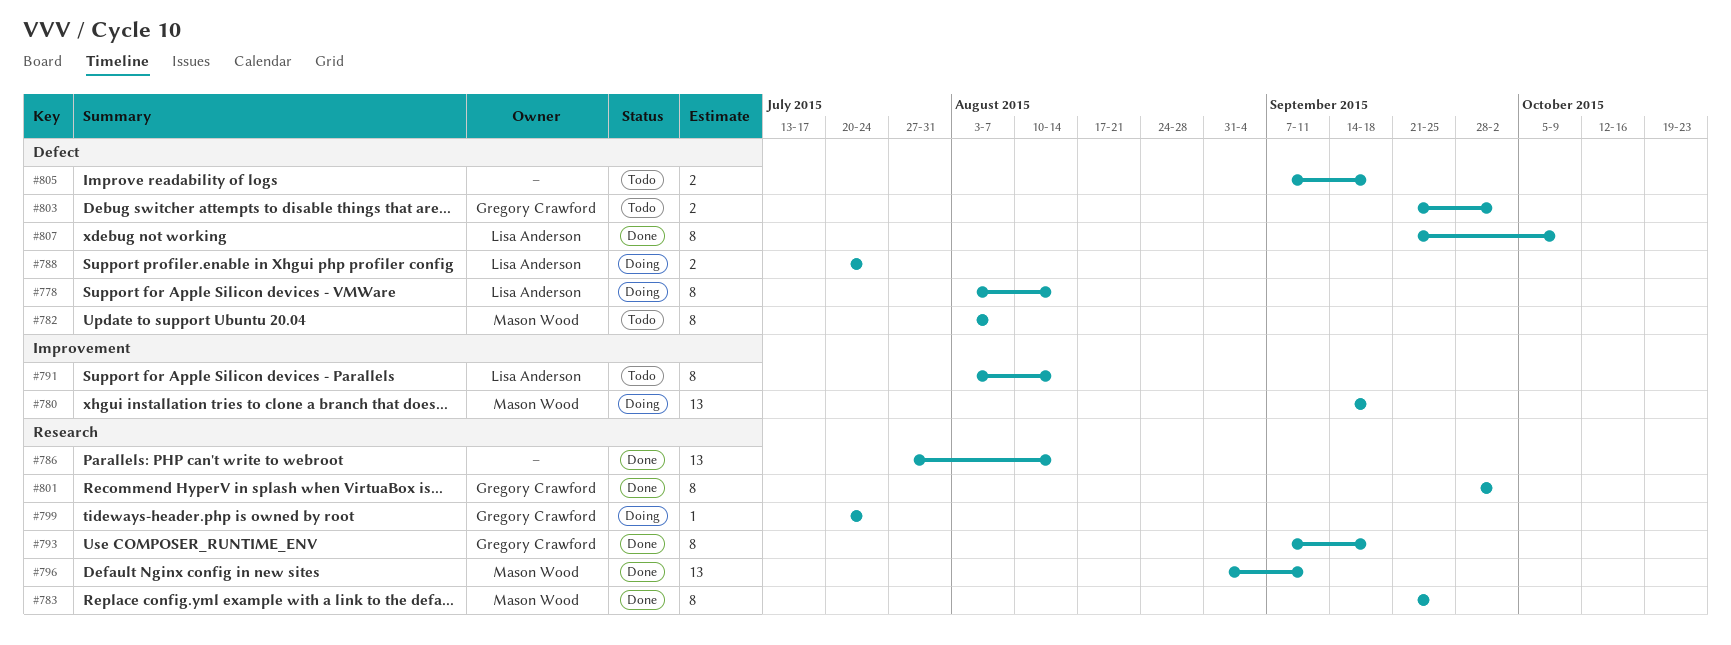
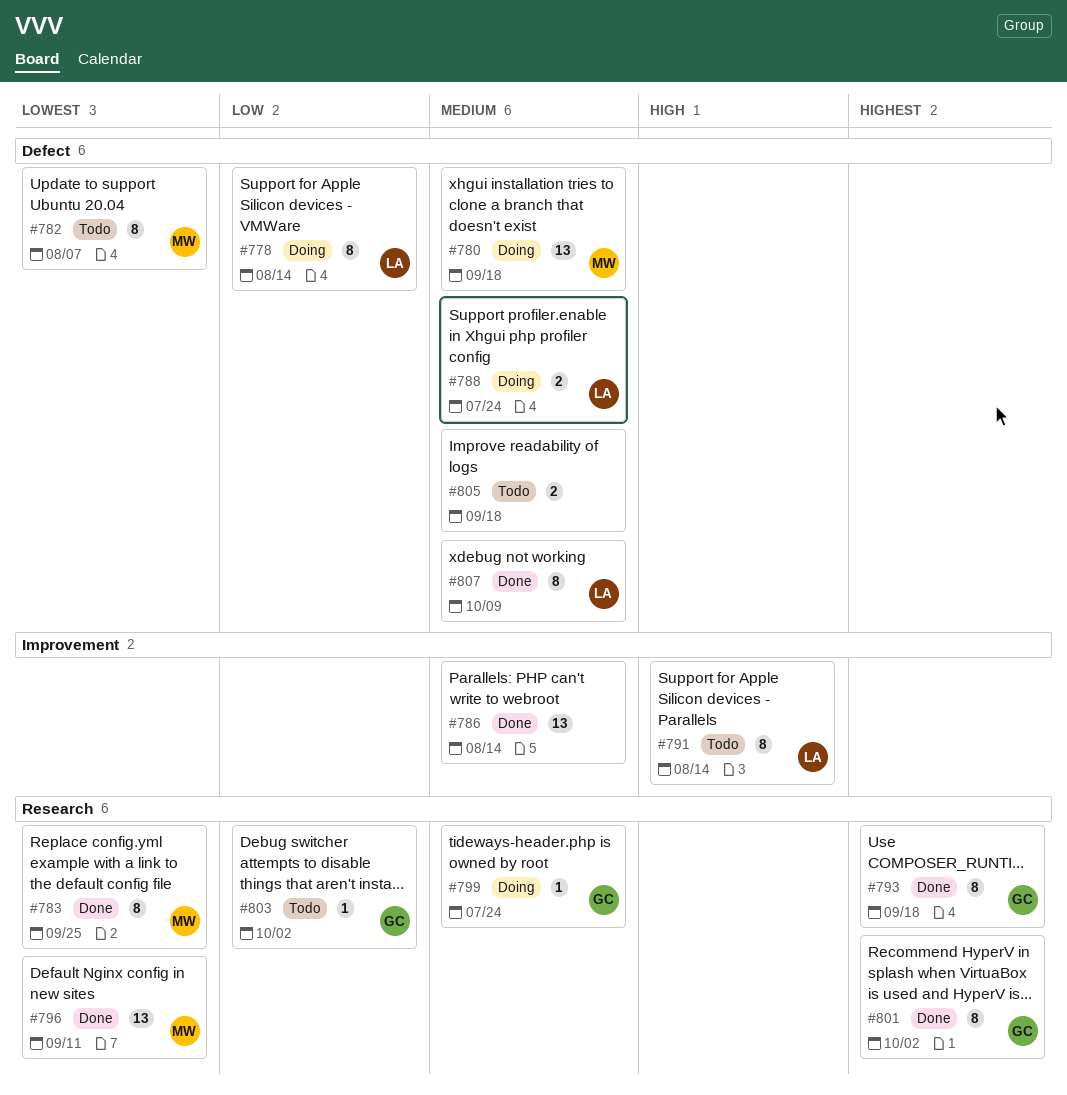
#780, label: Improvement -> Defect
#786, label: Research -> Improvement
#803, label: Defect -> Research
#803, estimate: 2 -> 1

